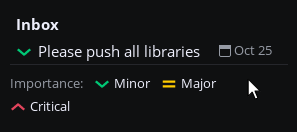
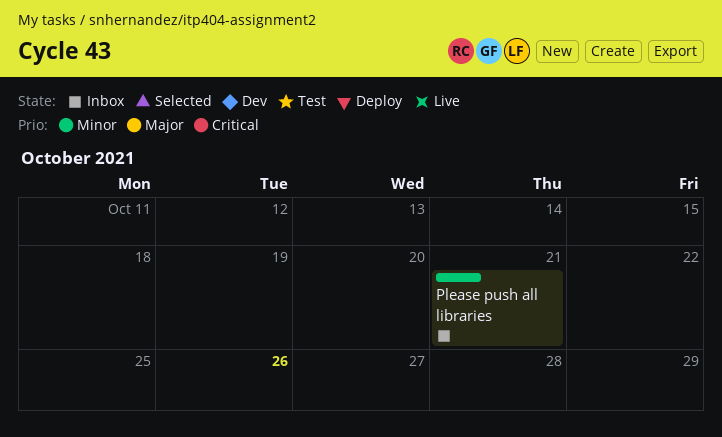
Please push all libraries, due: Oct 25 -> Oct 21

